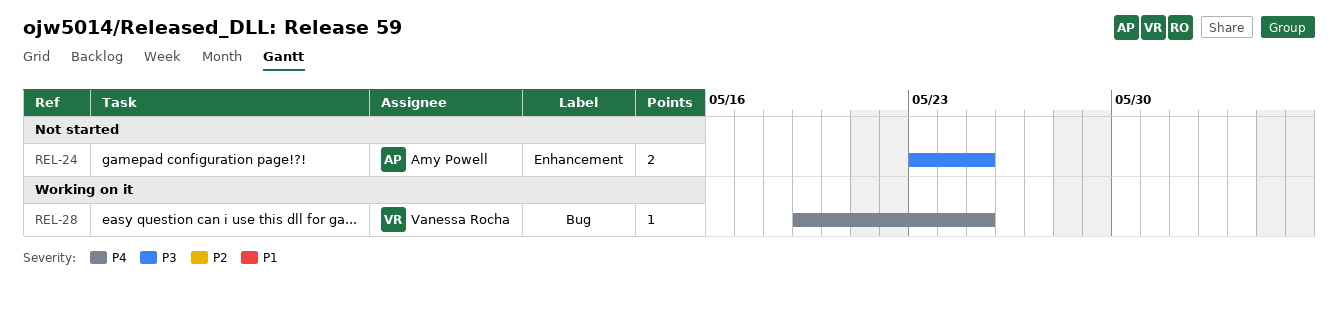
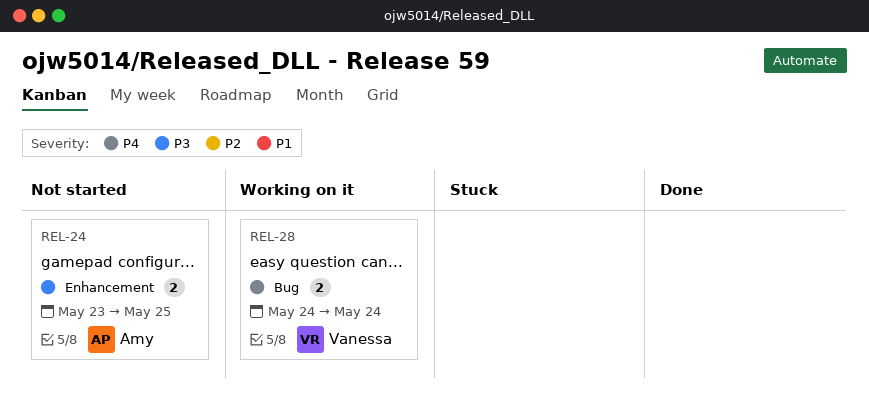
REL-28, estimate: 1 -> 2
REL-28, start: May 19 -> May 24
REL-28, due: May 25 -> May 24

